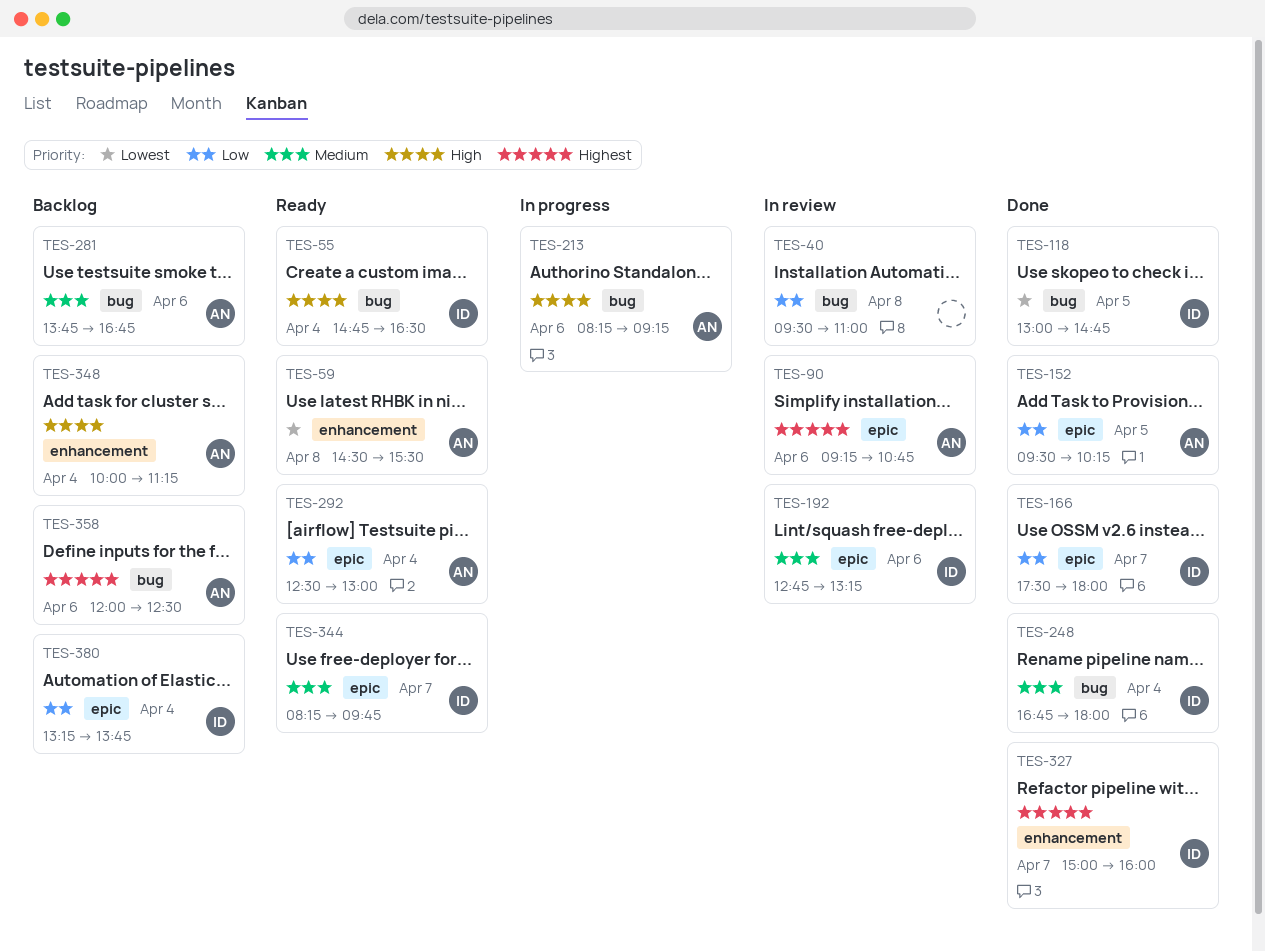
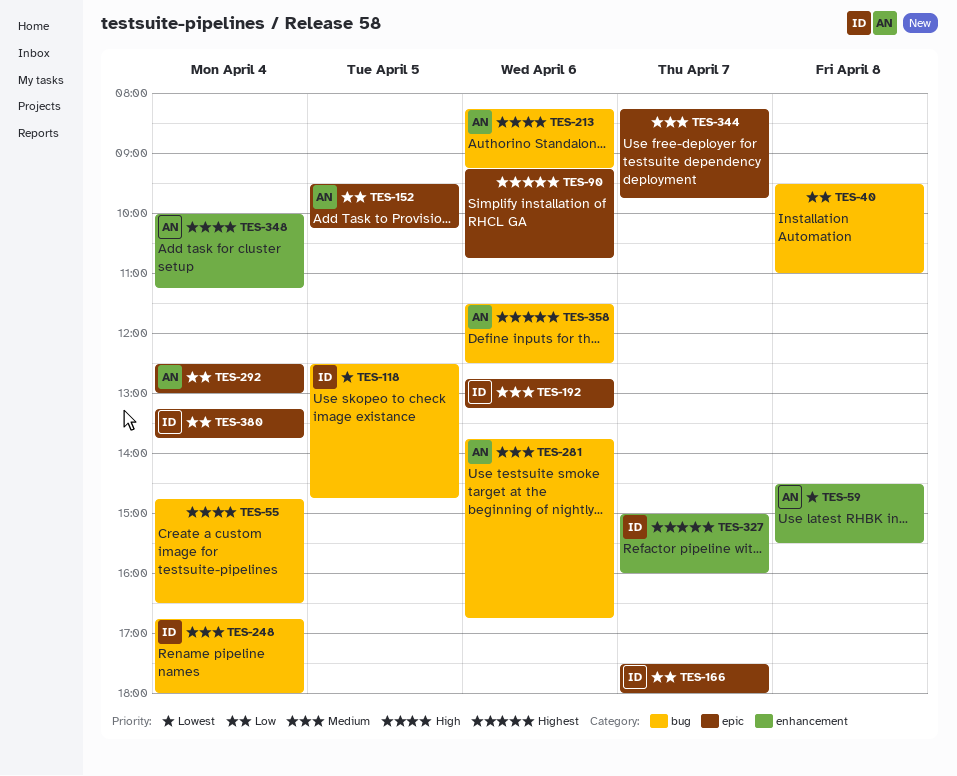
TES-55, owner: ID -> none
TES-90, owner: AN -> none
TES-118, begins: 13:00 -> 12:30
TES-344, owner: ID -> none
TES-358, begins: 12:00 -> 11:30

